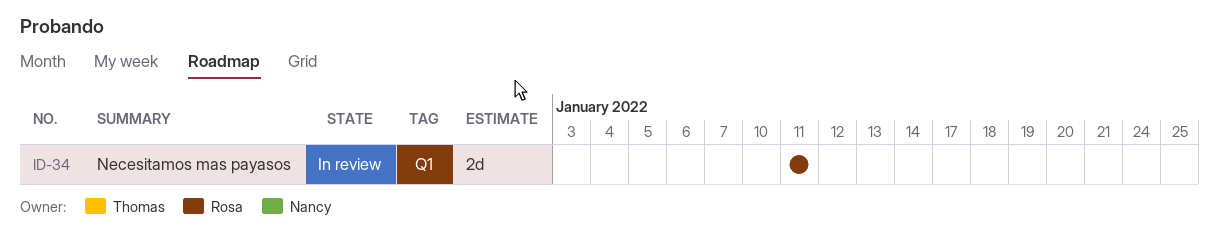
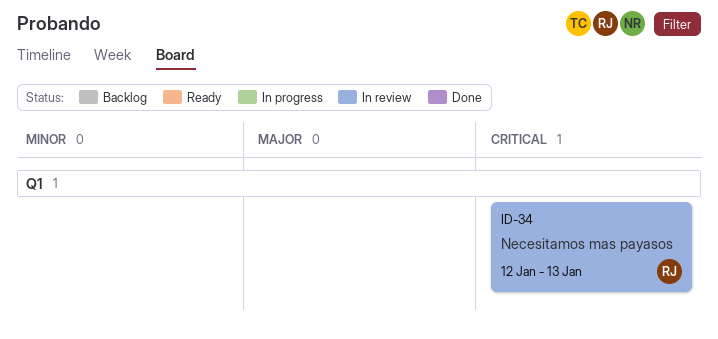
ID-34, start: Jan 11 -> Jan 12
ID-34, due: Jan 11 -> Jan 13

